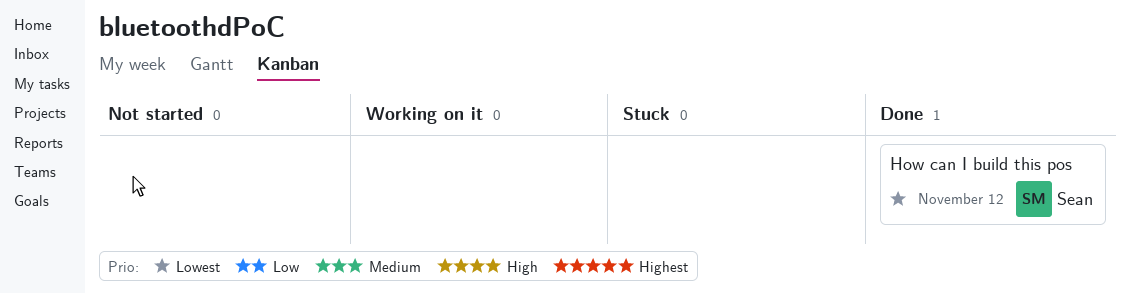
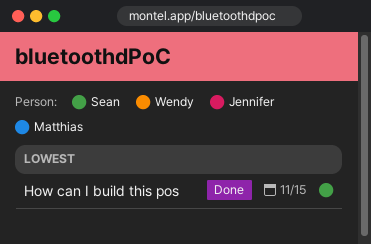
How can I build this pos, due: Nov 12 -> Nov 15

